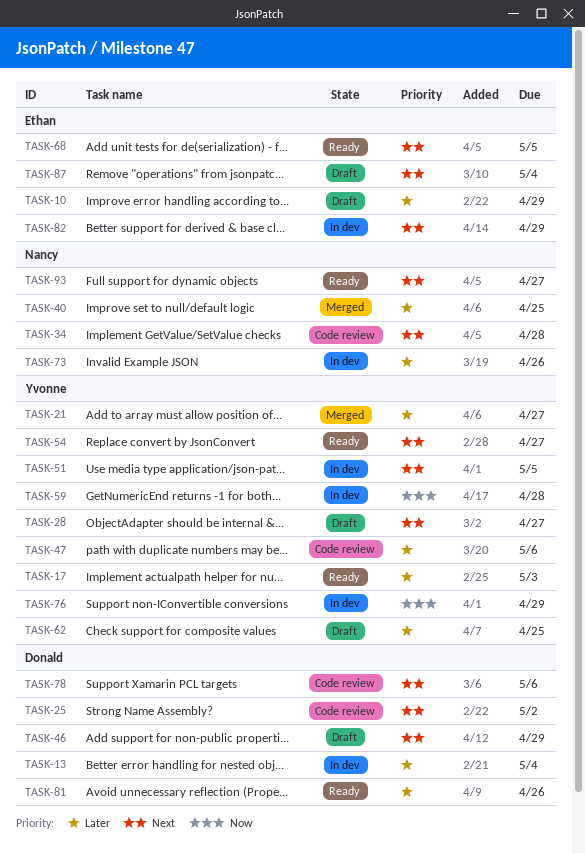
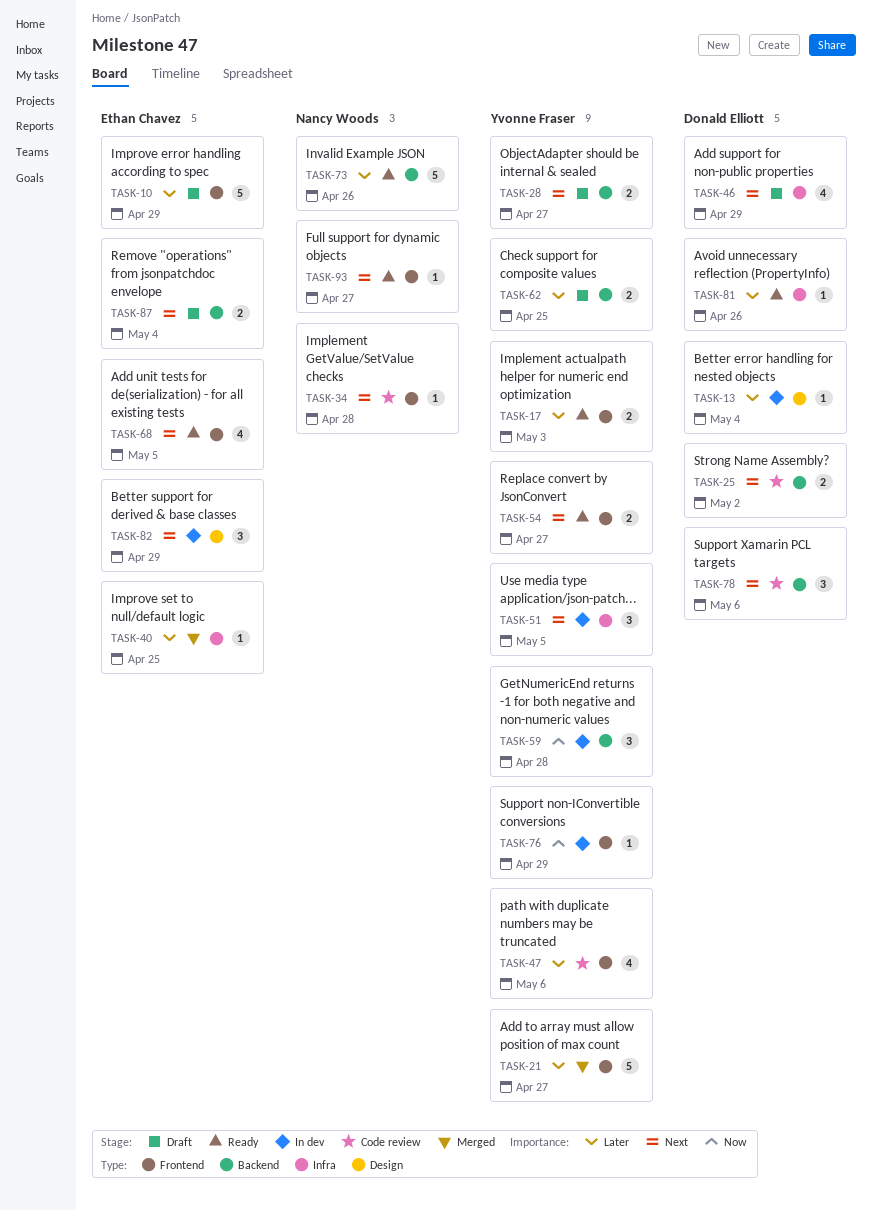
TASK-40, owner: Nancy Woods -> Ethan Chavez
TASK-73, status: In dev -> Ready

